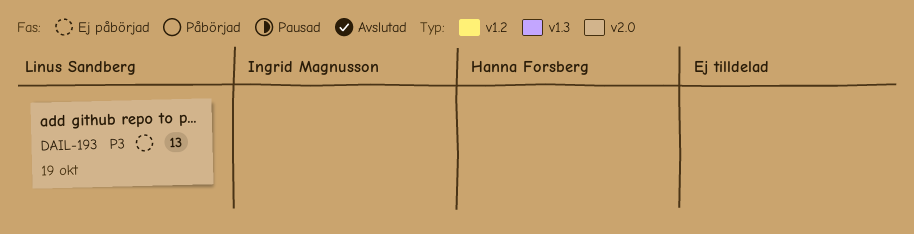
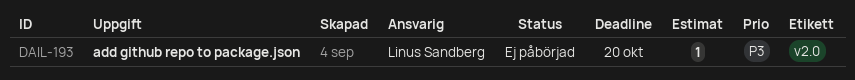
DAIL-193, estimate: 13 -> 1
DAIL-193, due: Oct 19 -> Oct 20

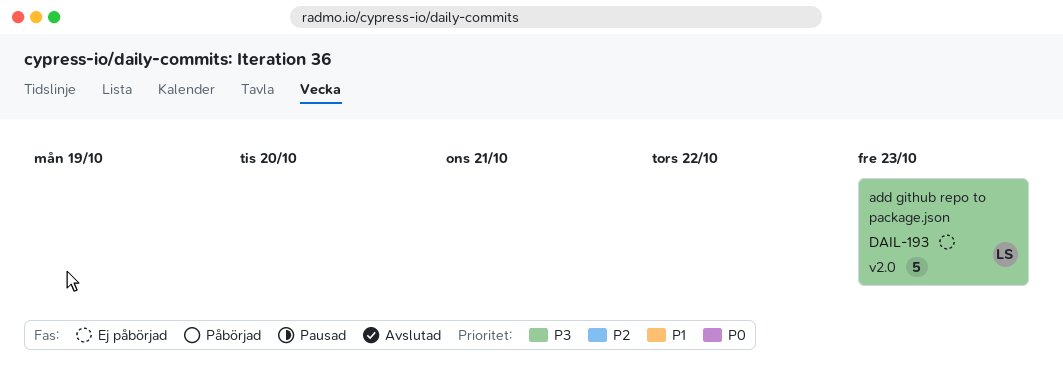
DAIL-193, estimate: 1 -> 5
DAIL-193, due: Oct 20 -> Oct 23

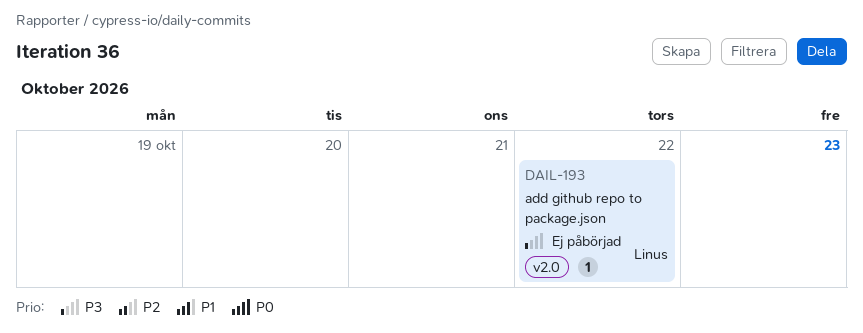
DAIL-193, estimate: 5 -> 1
DAIL-193, due: Oct 23 -> Oct 22

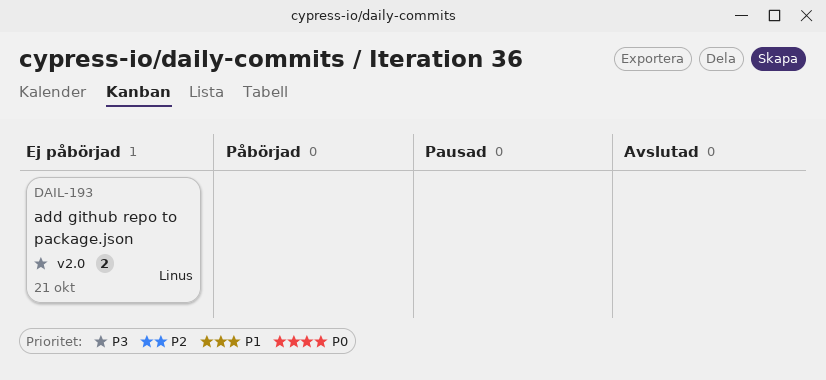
DAIL-193, estimate: 1 -> 2
DAIL-193, due: Oct 22 -> Oct 21

